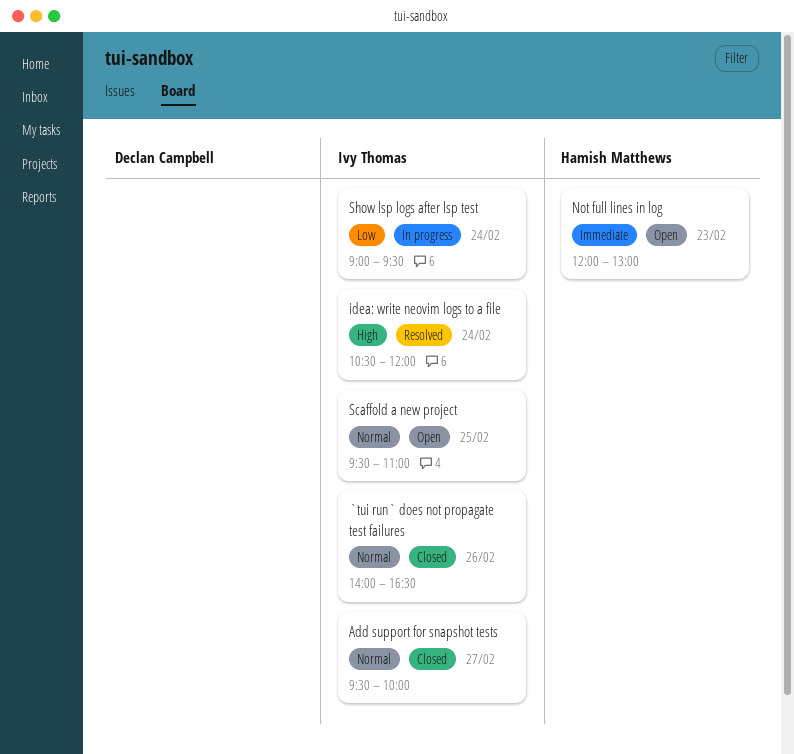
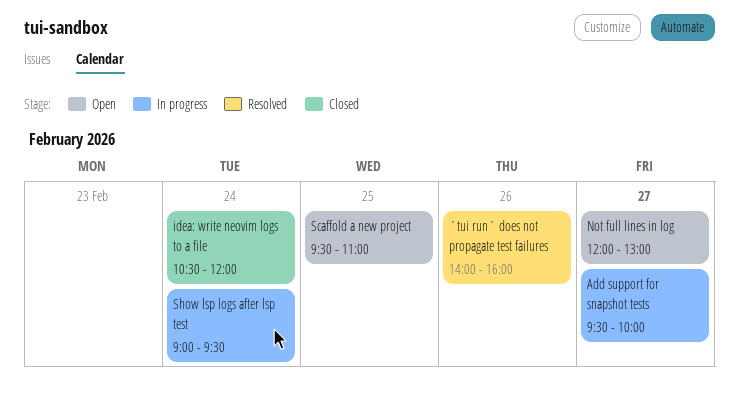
`tui run` does not propagate test failures, status: Closed -> Resolved
`tui run` does not propagate test failures, ends: 16:30 -> 16:00
Add support for snapshot tests, status: Closed -> In progress
idea: write neovim logs to a file, status: Resolved -> Closed
Not full lines in log, day: Feb 23 -> Feb 27

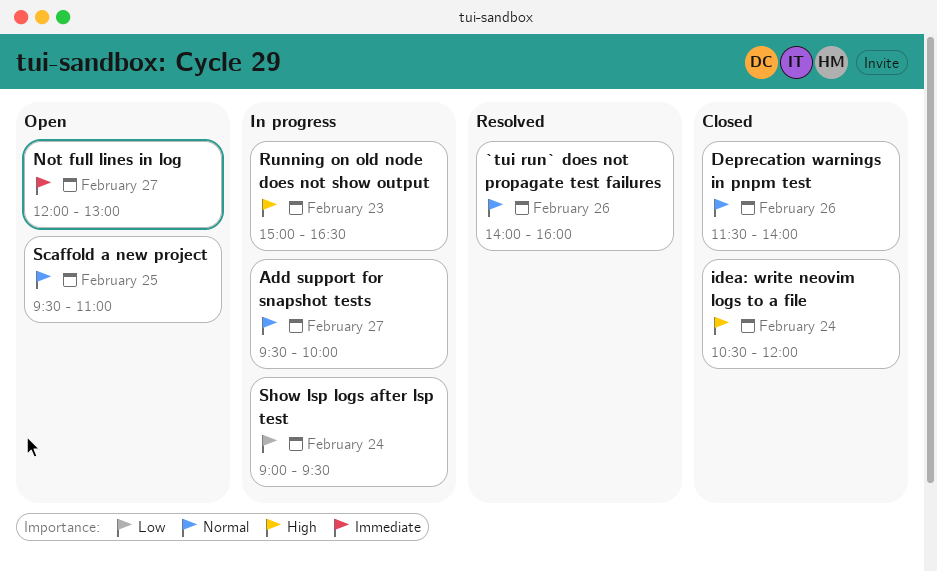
Deprecation warnings in pnpm test: none -> present
Running on old node does not show output: none -> present

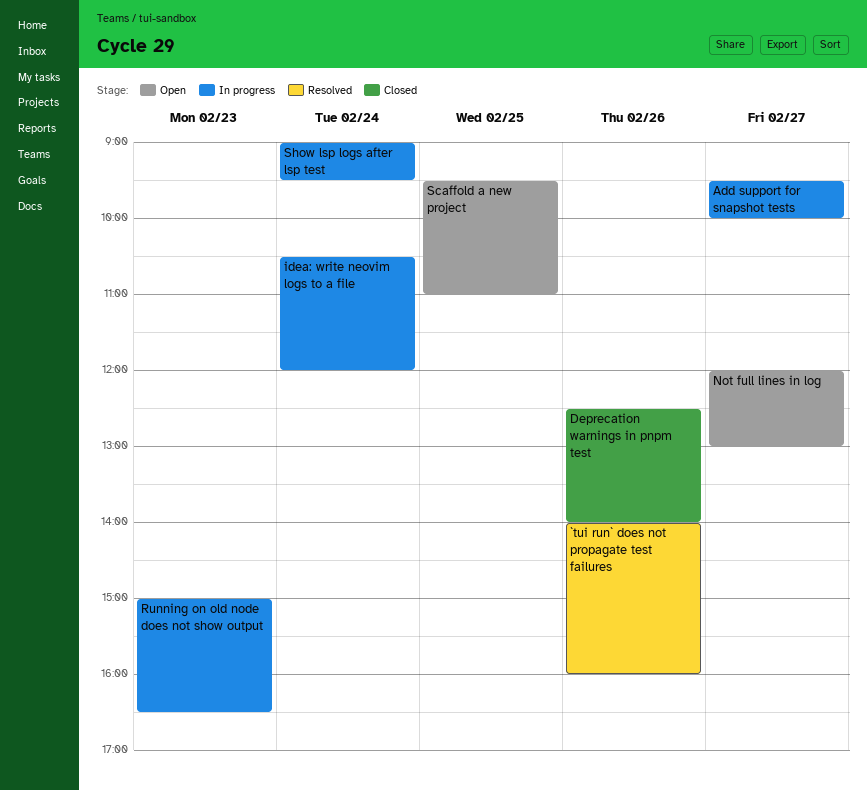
Deprecation warnings in pnpm test, begins: 11:30 -> 12:30
idea: write neovim logs to a file, status: Closed -> In progress

